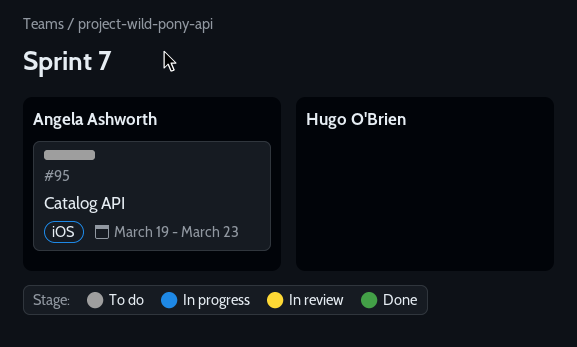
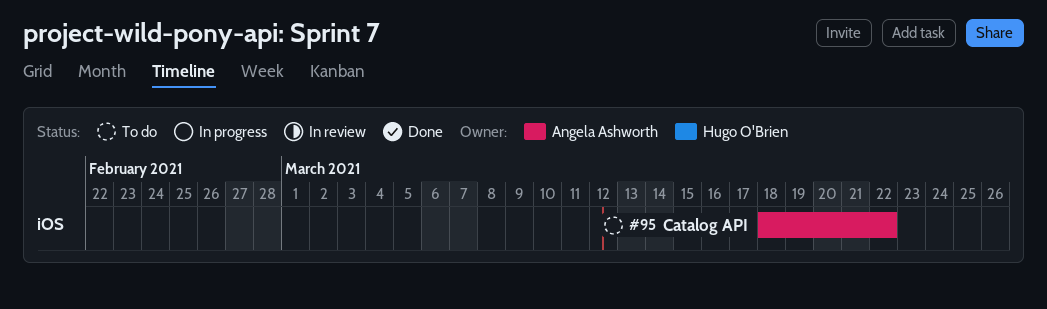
#95, start: Mar 19 -> Mar 18
#95, due: Mar 23 -> Mar 22

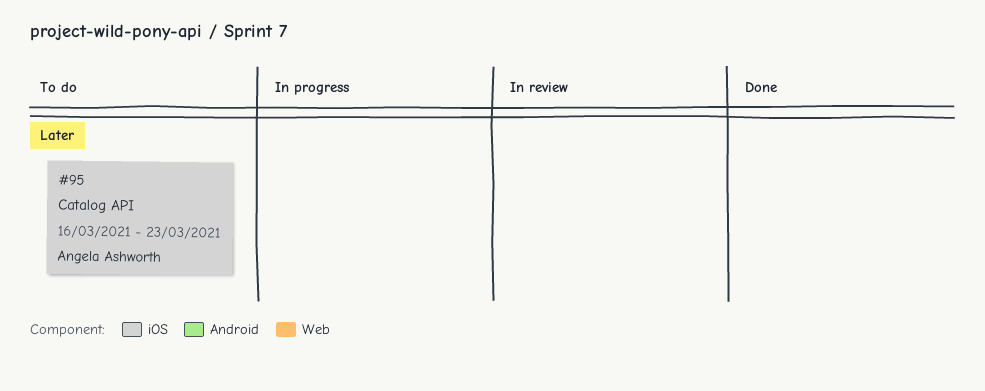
#95, start: Mar 18 -> Mar 16
#95, due: Mar 22 -> Mar 23

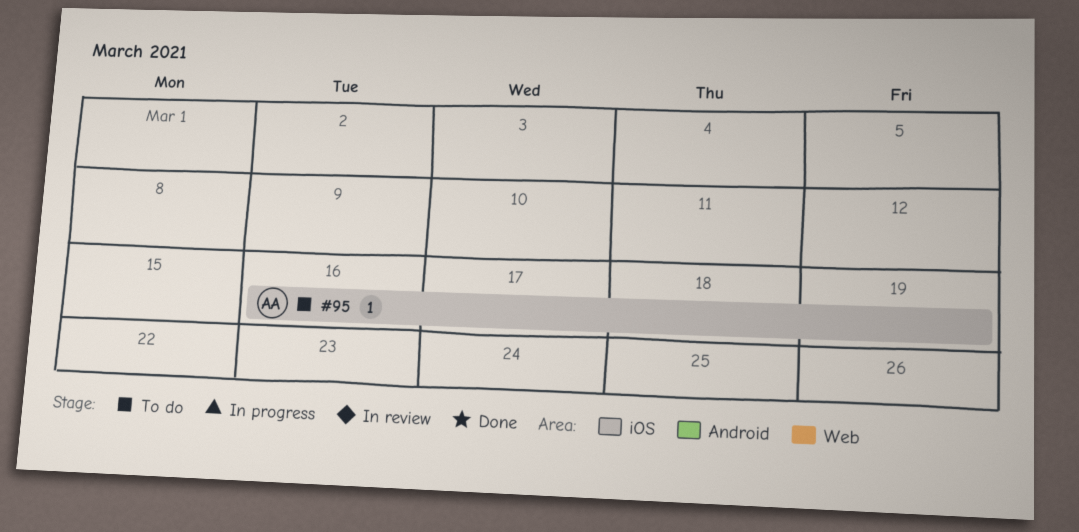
#95, due: Mar 23 -> Mar 19

